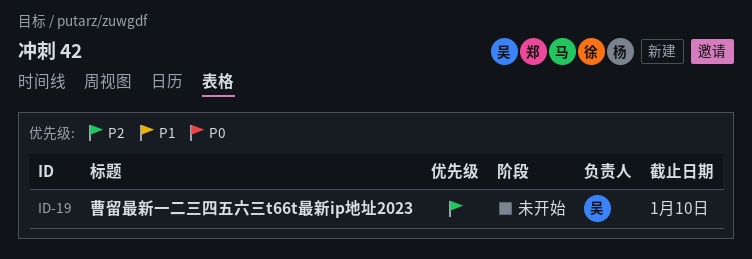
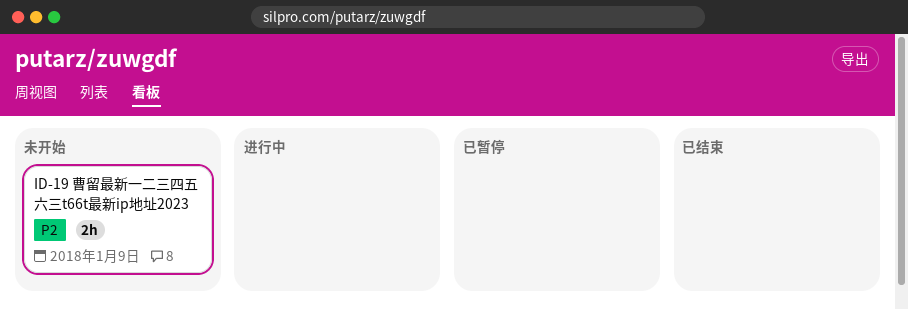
ID-19, due: Jan 10 -> Jan 9

